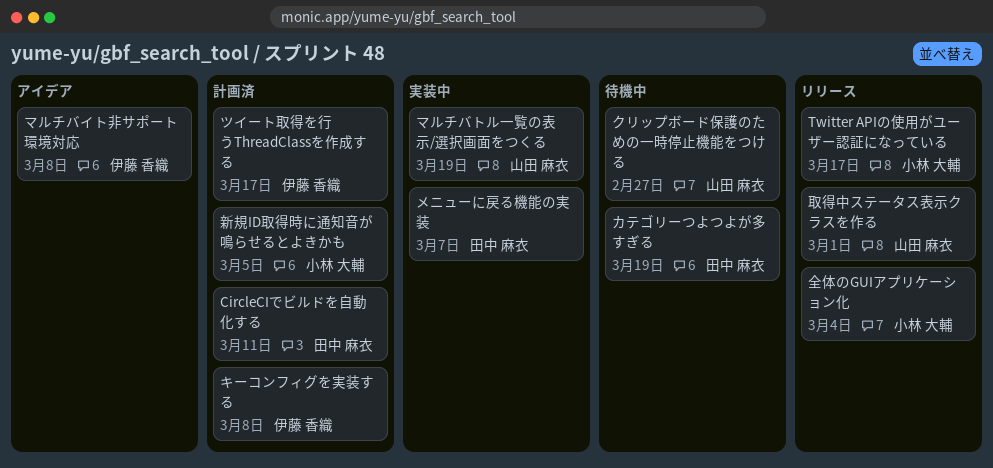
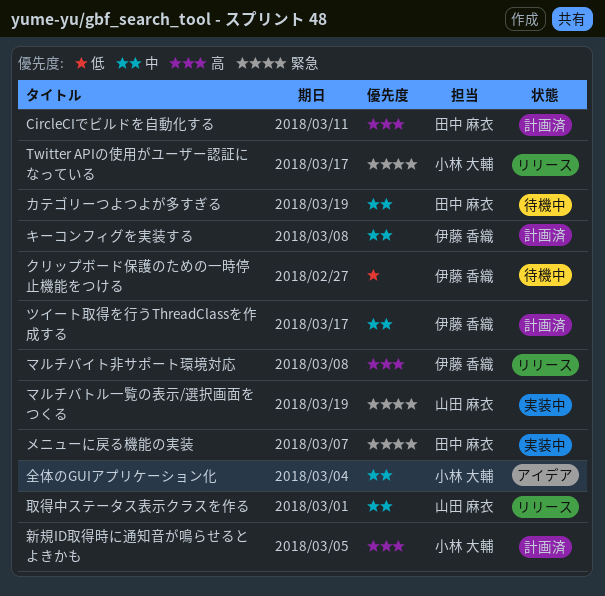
クリップボード保護のための一時停止機能をつける, owner: 山田 麻衣 -> 伊藤 香織
マルチバイト非サポート環境対応, status: アイデア -> リリース
全体のGUIアプリケーション化, status: リリース -> アイデア

